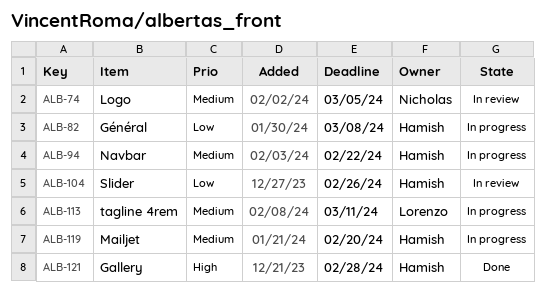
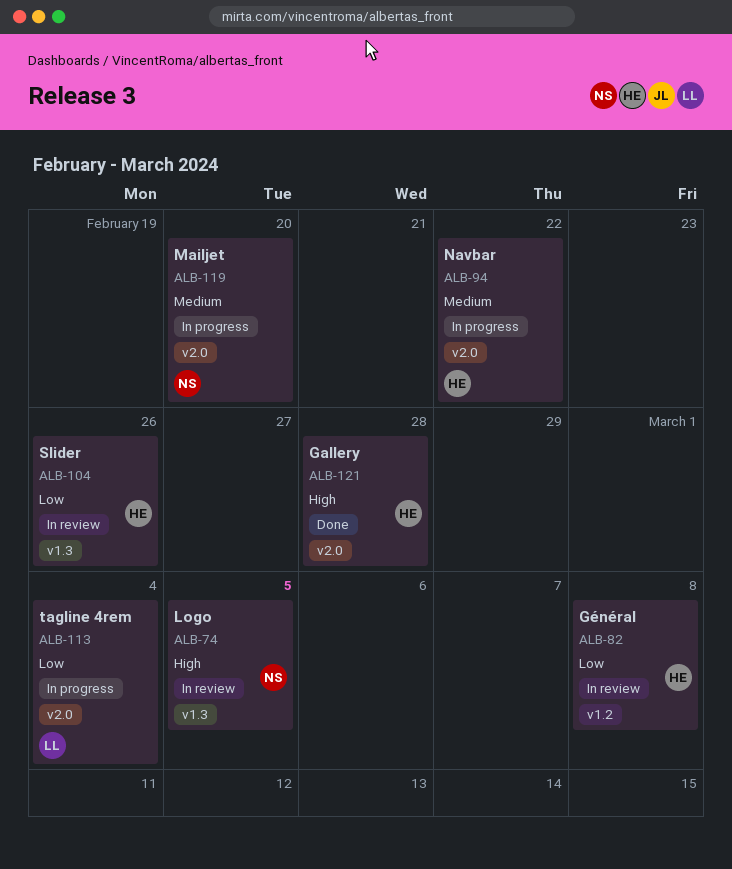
ALB-74, priority: Medium -> High
ALB-82, status: In progress -> In review
ALB-113, priority: Medium -> Low
ALB-113, due: Mar 11 -> Mar 4
ALB-119, owner: Hamish -> Nicholas

